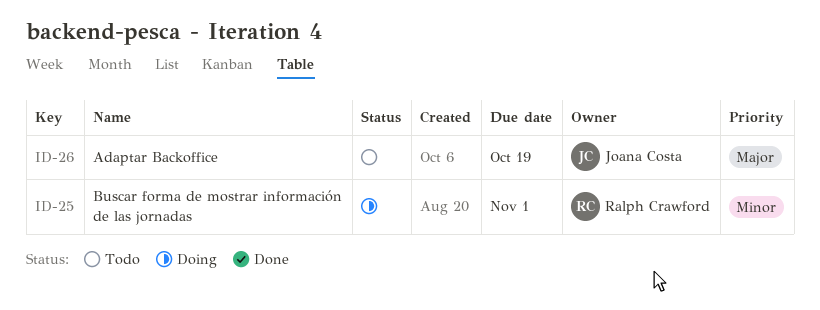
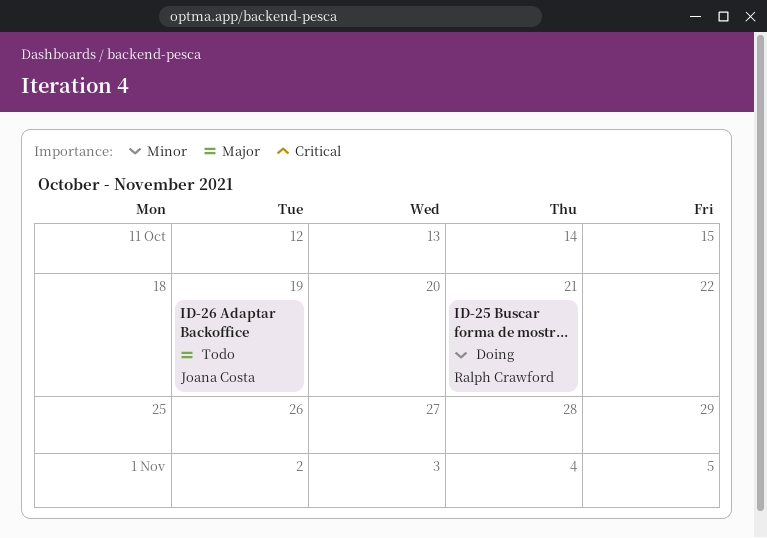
ID-25, due: Nov 1 -> Oct 21

